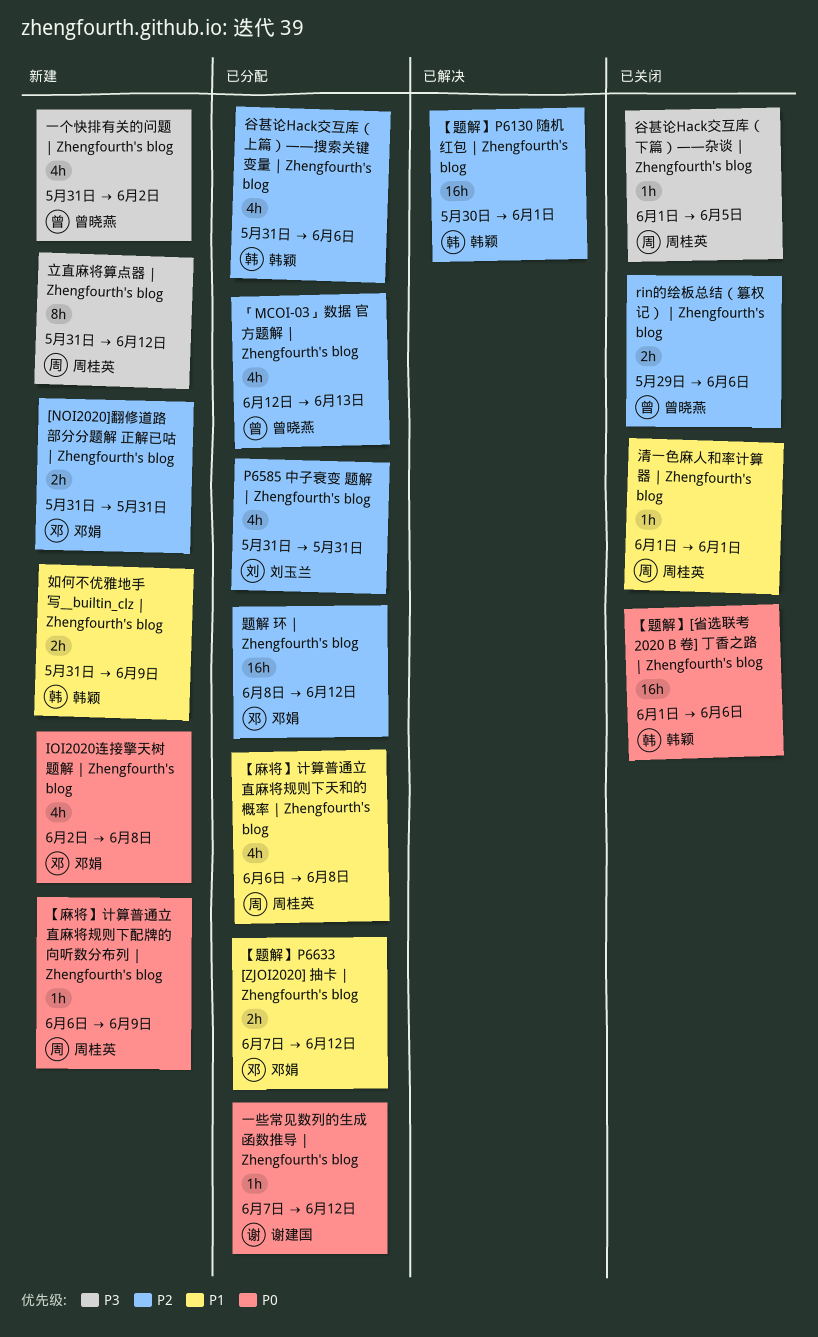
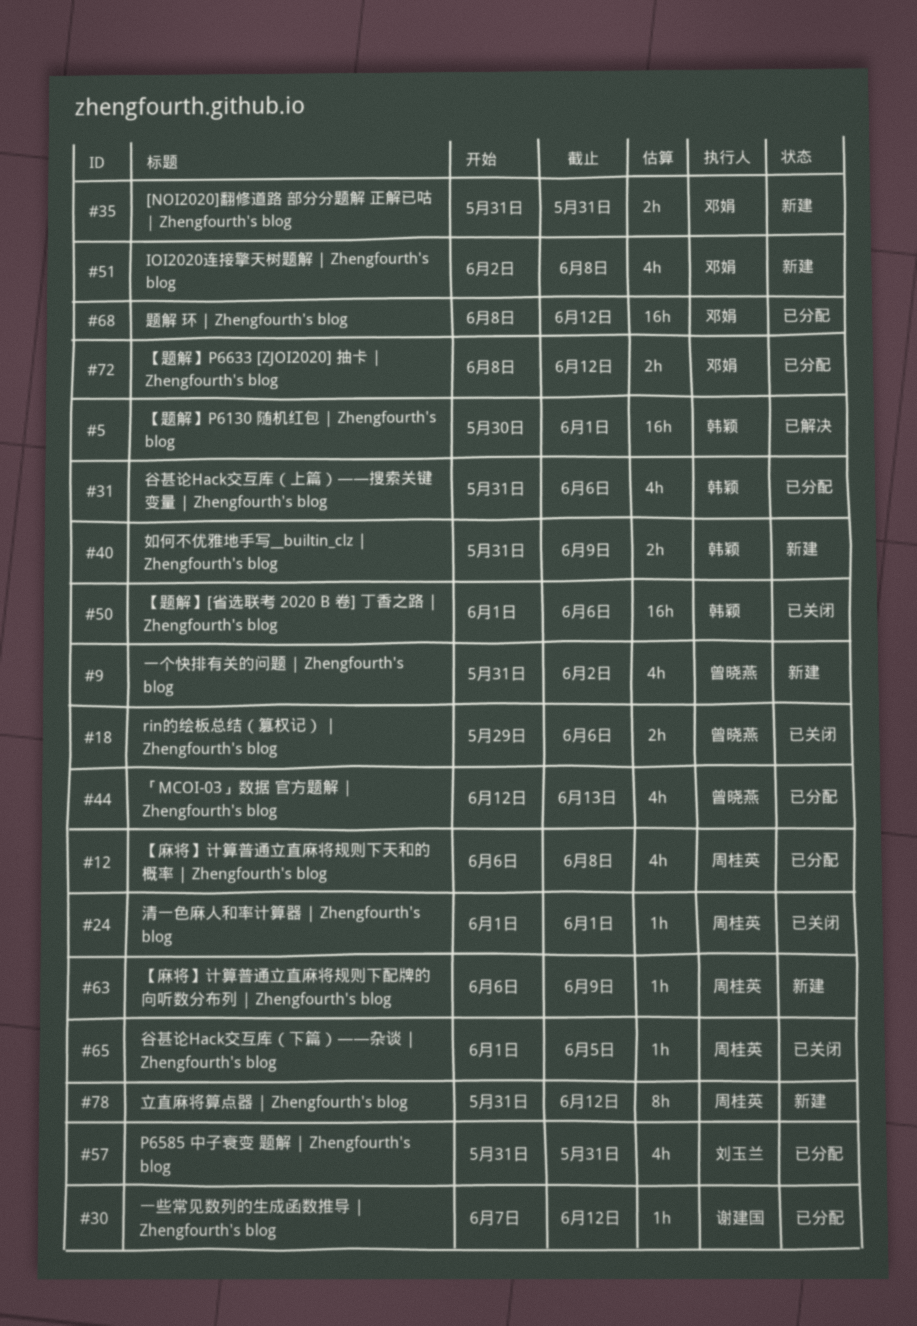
【题解】P6633 [ZJOI2020] 抽卡 | Zhengfourth's blog, start: Jun 7 -> Jun 8

